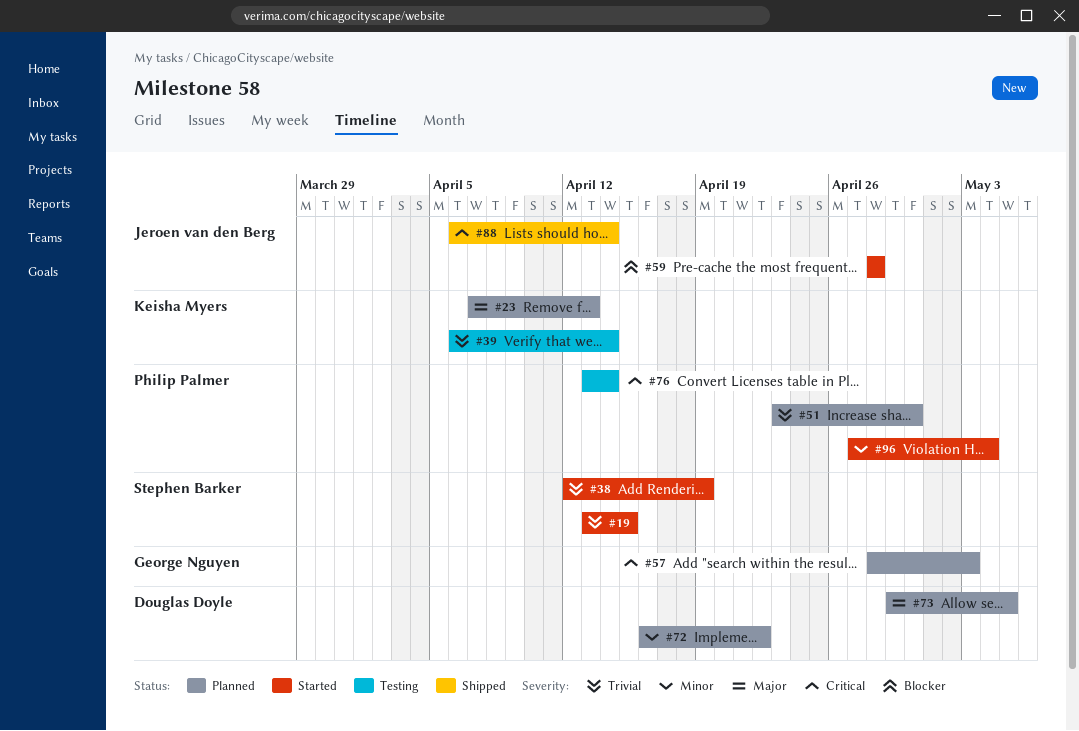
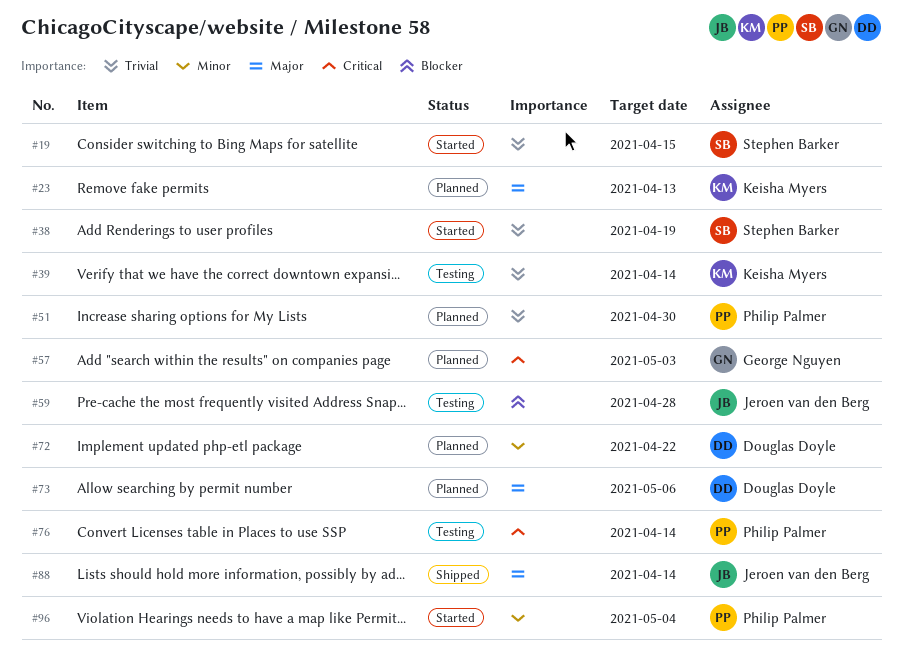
#59, status: Started -> Testing
#73, due: May 5 -> May 6
#88, priority: Critical -> Major

